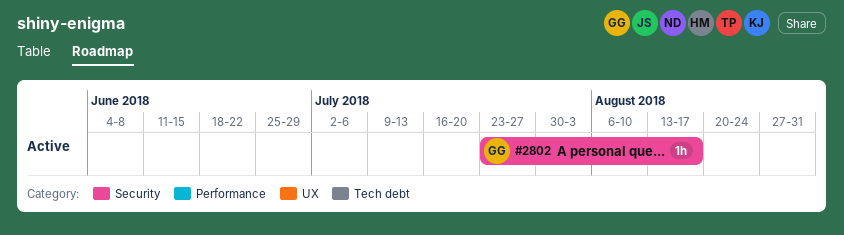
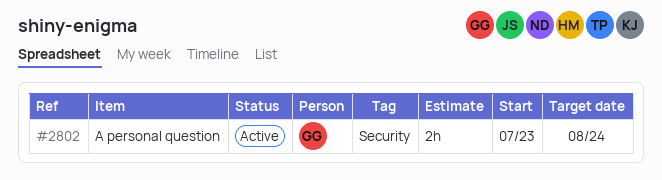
#2802, estimate: 1h -> 2h
#2802, due: Aug 17 -> Aug 24

